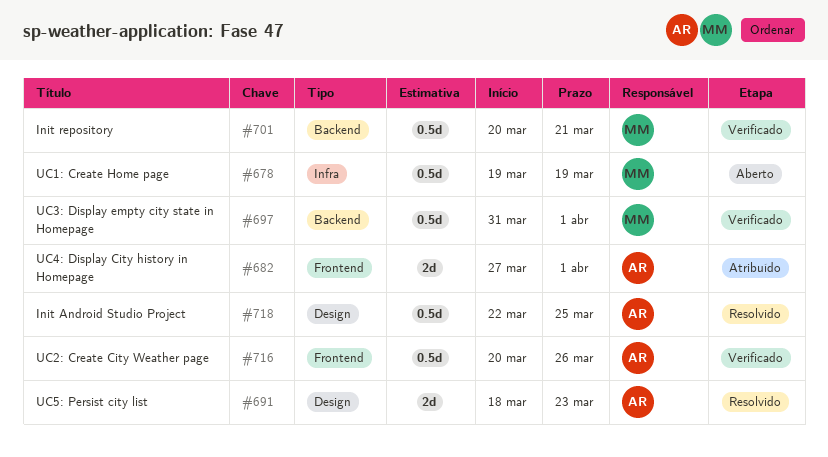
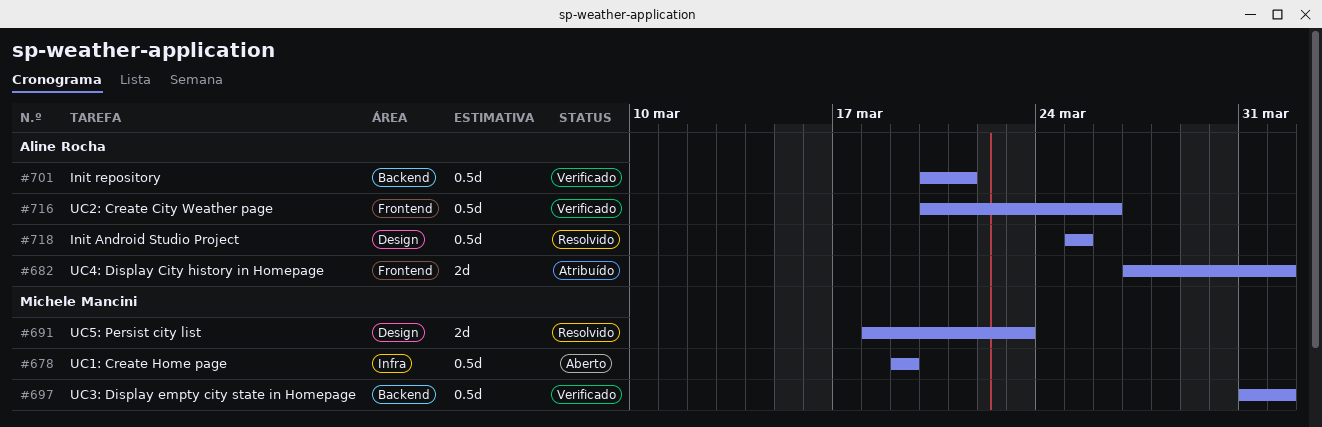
#691, owner: Aline Rocha -> Michele Mancini
#701, owner: Michele Mancini -> Aline Rocha
#718, start: Mar 22 -> Mar 25

